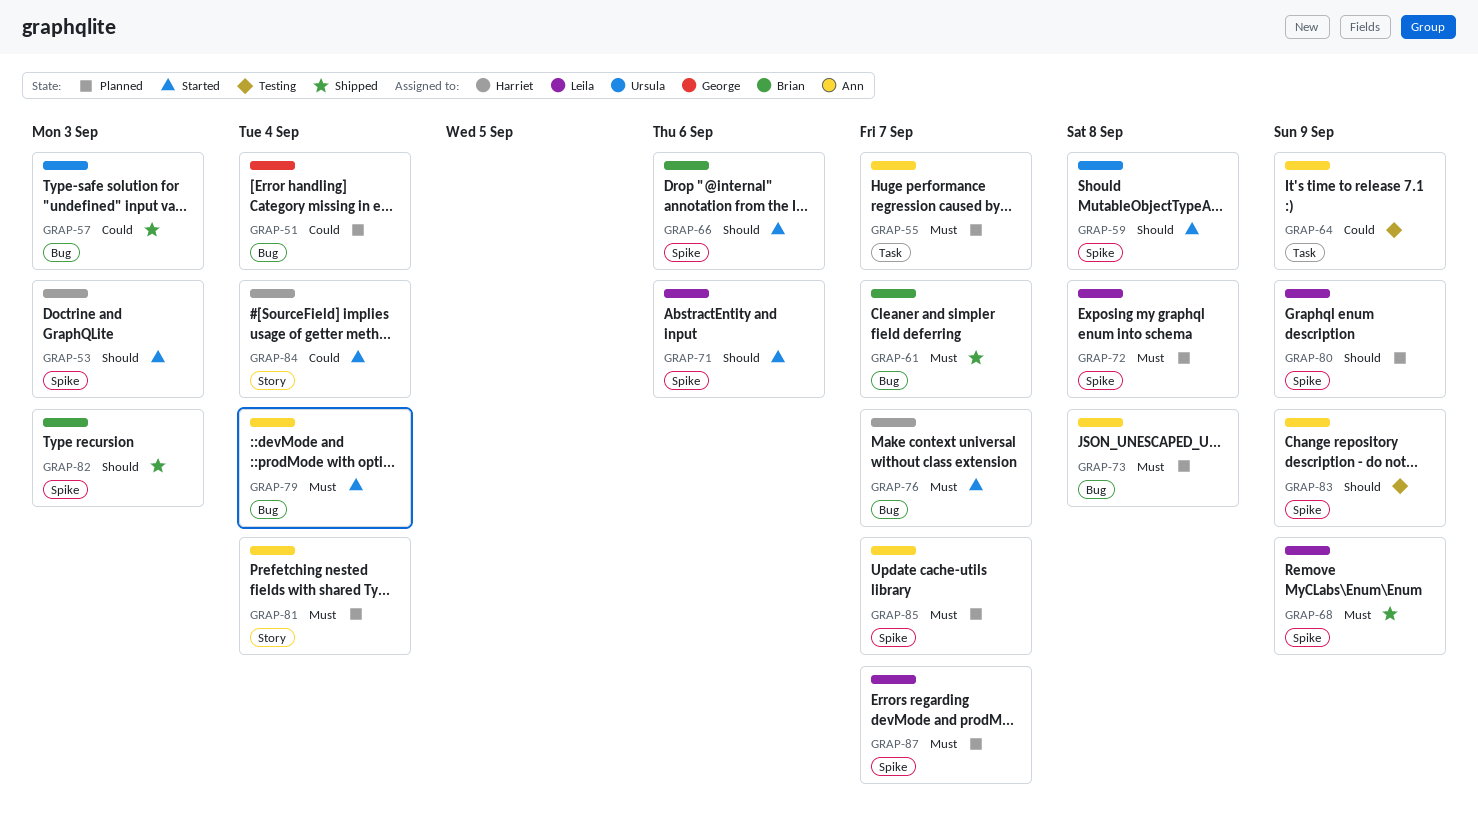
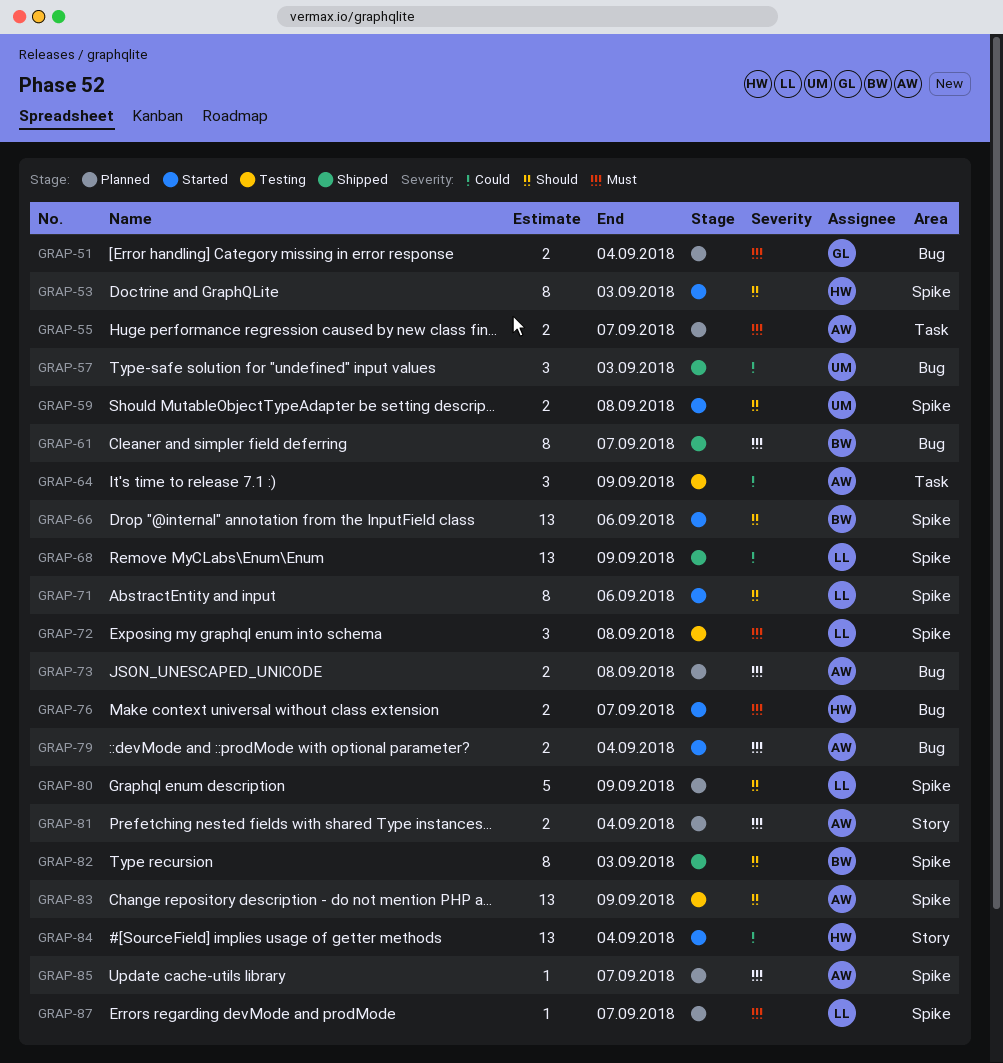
GRAP-51, priority: Could -> Must
GRAP-68, priority: Must -> Could
GRAP-72, status: Planned -> Testing

